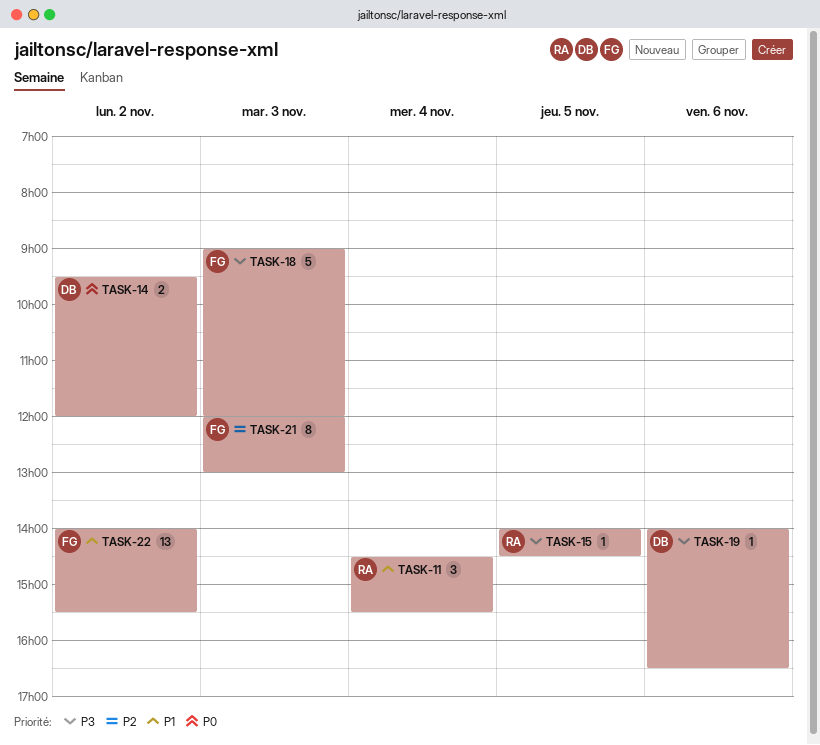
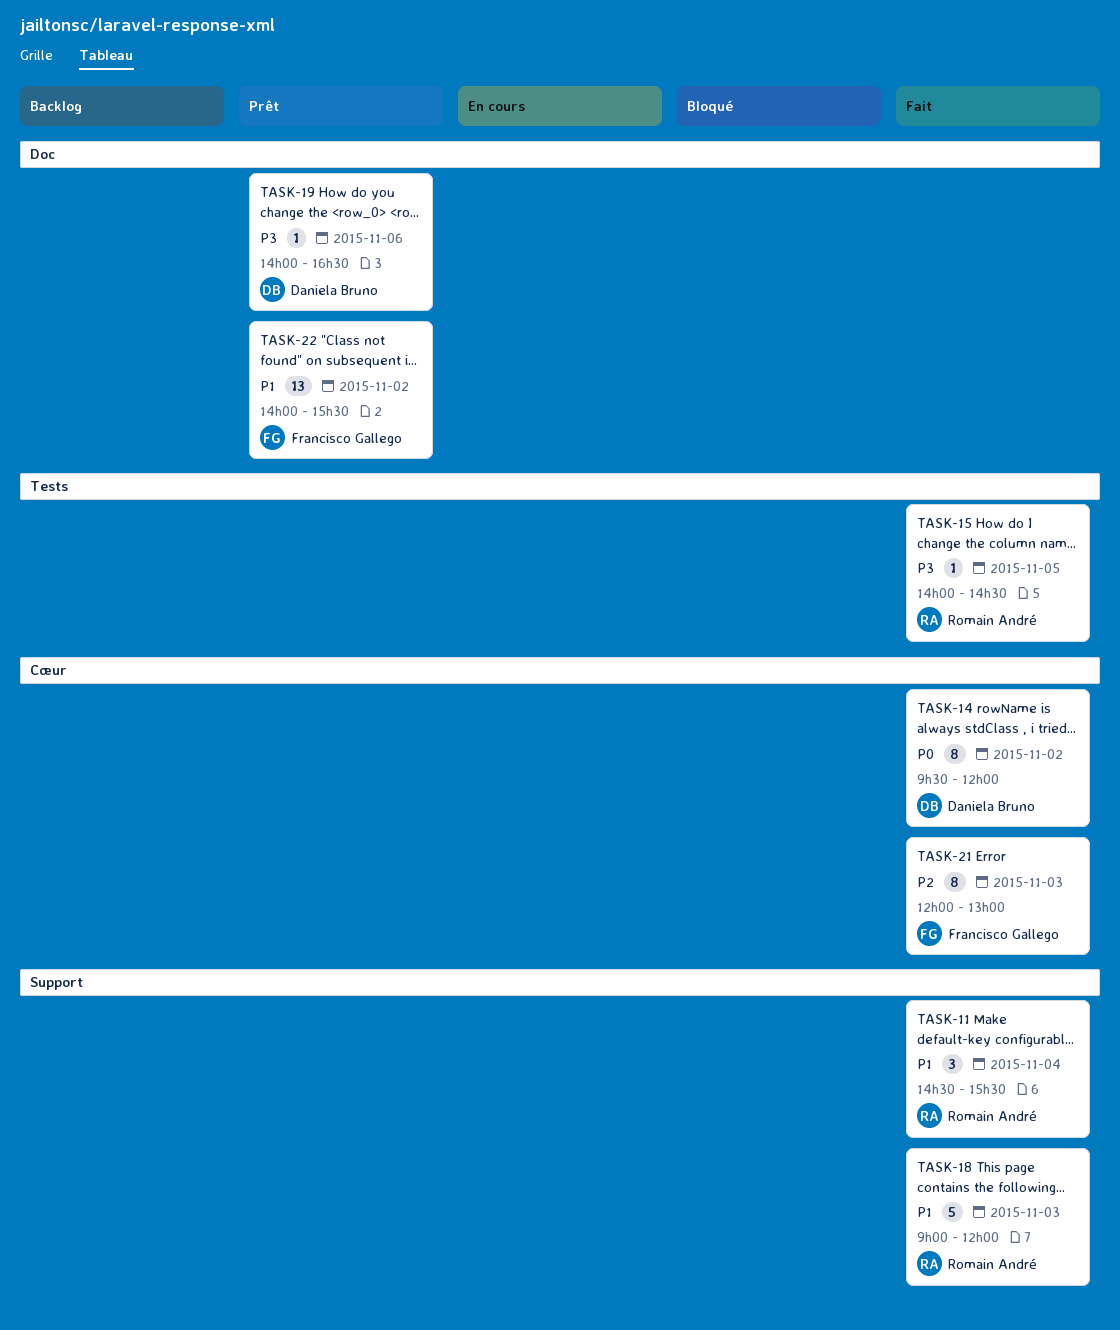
TASK-14, estimate: 2 -> 8
TASK-18, owner: Francisco Gallego -> Romain André
TASK-18, priority: P3 -> P1

